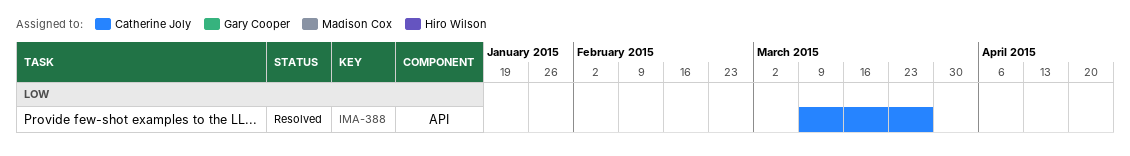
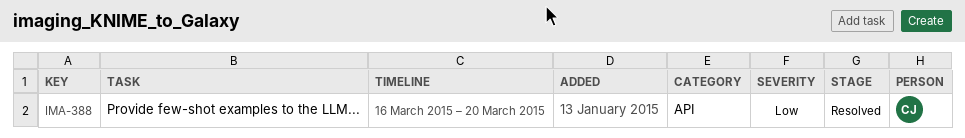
IMA-388, start: Mar 9 -> Mar 16
IMA-388, due: Mar 27 -> Mar 20

